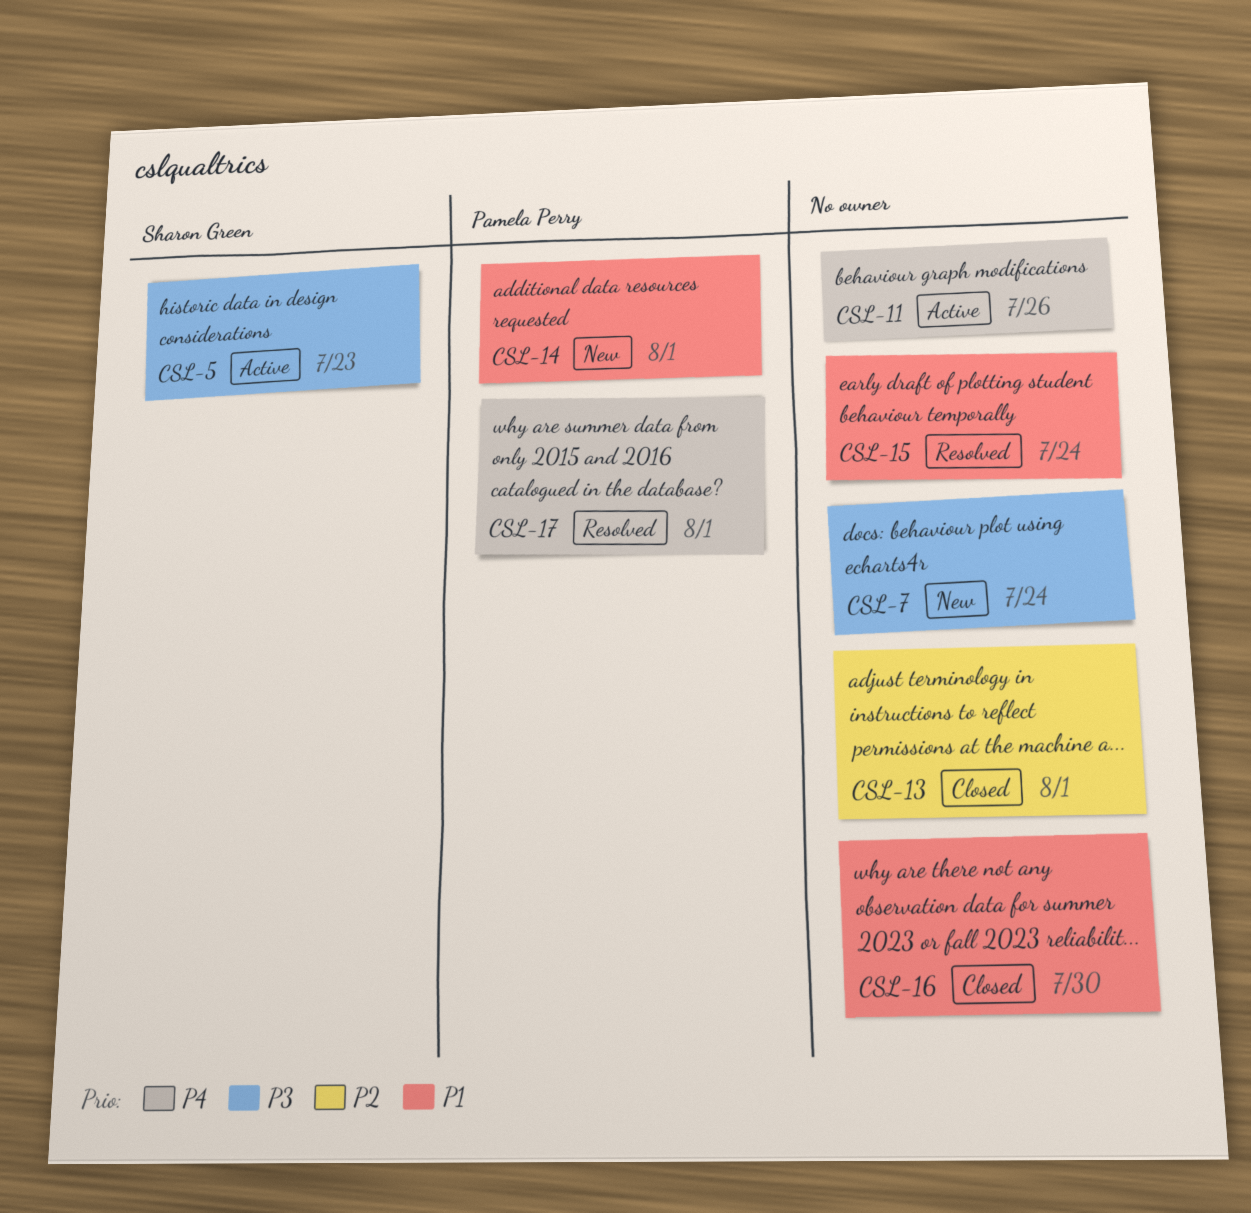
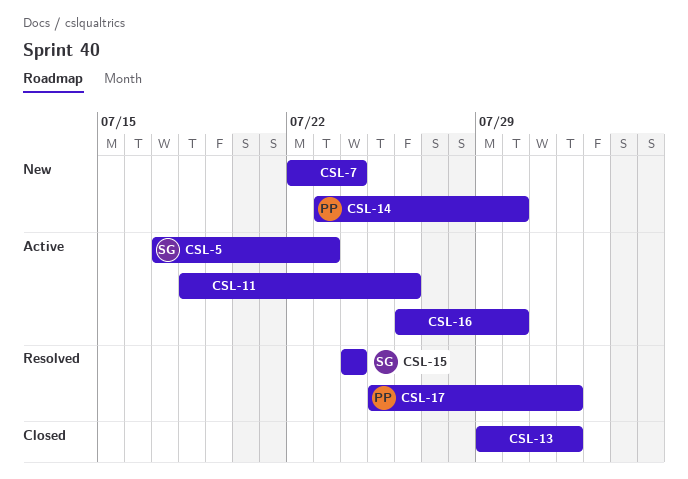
CSL-14, due: Aug 1 -> Jul 30
CSL-15, owner: none -> Sharon Green
CSL-16, status: Closed -> Active

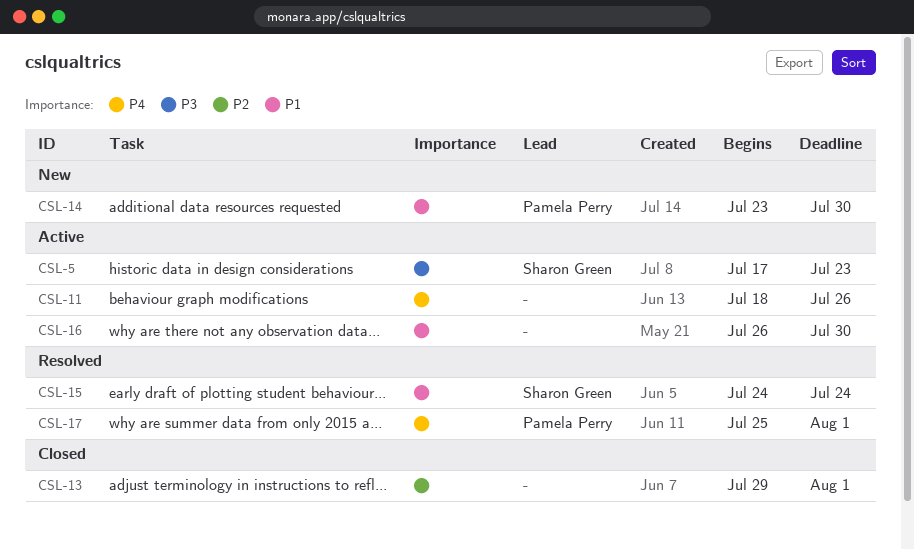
CSL-7: present -> none

